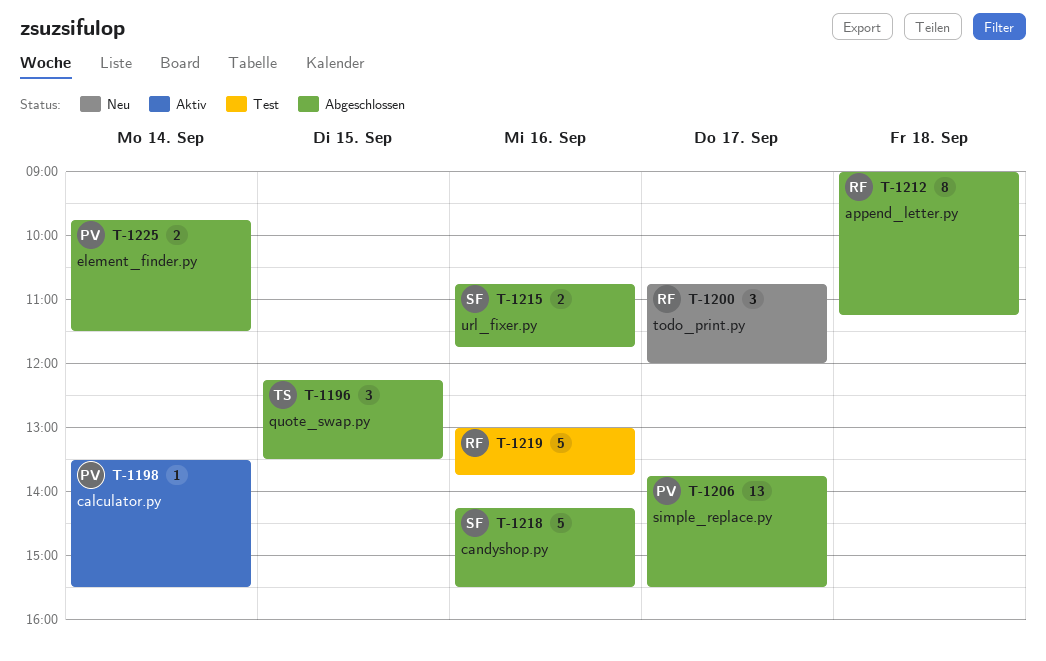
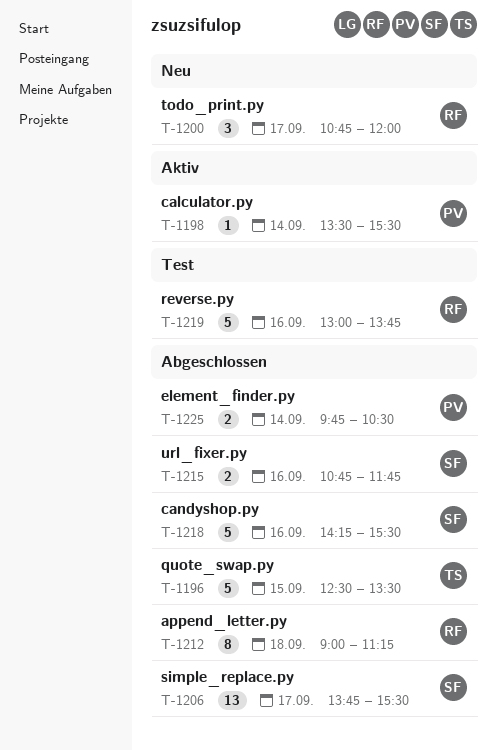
T-1196, estimate: 3 -> 5
T-1196, begins: 12:15 -> 12:30
T-1206, owner: PV -> SF
T-1225, ends: 11:30 -> 10:30

